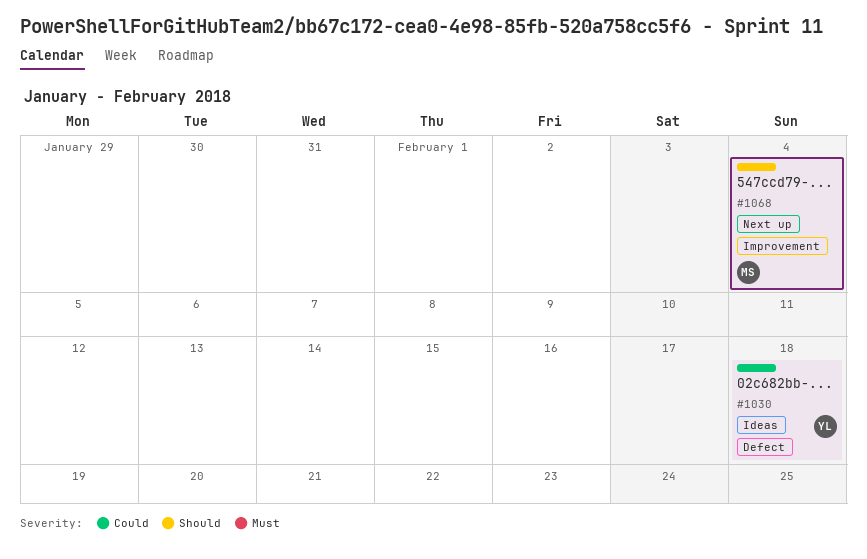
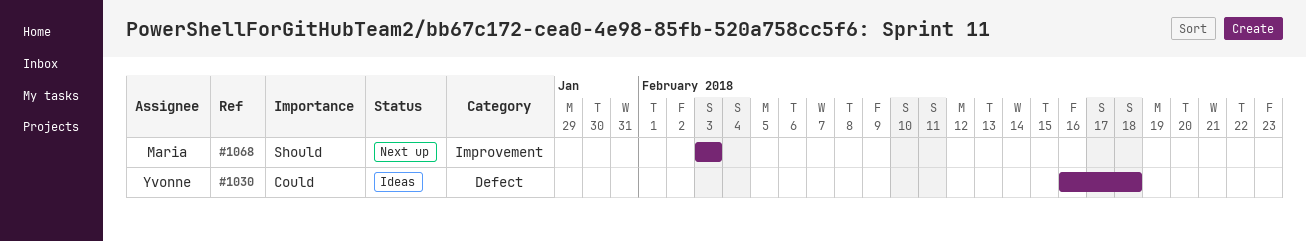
#1068, due: Feb 4 -> Feb 3

